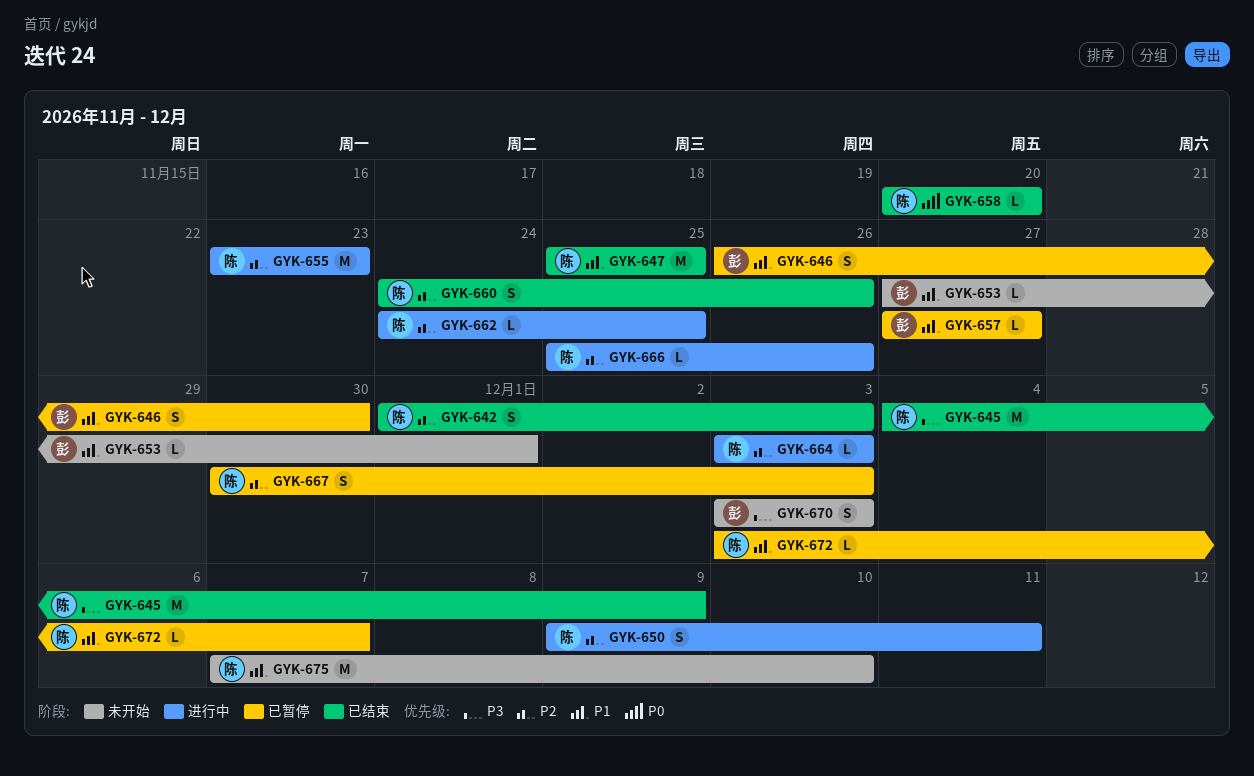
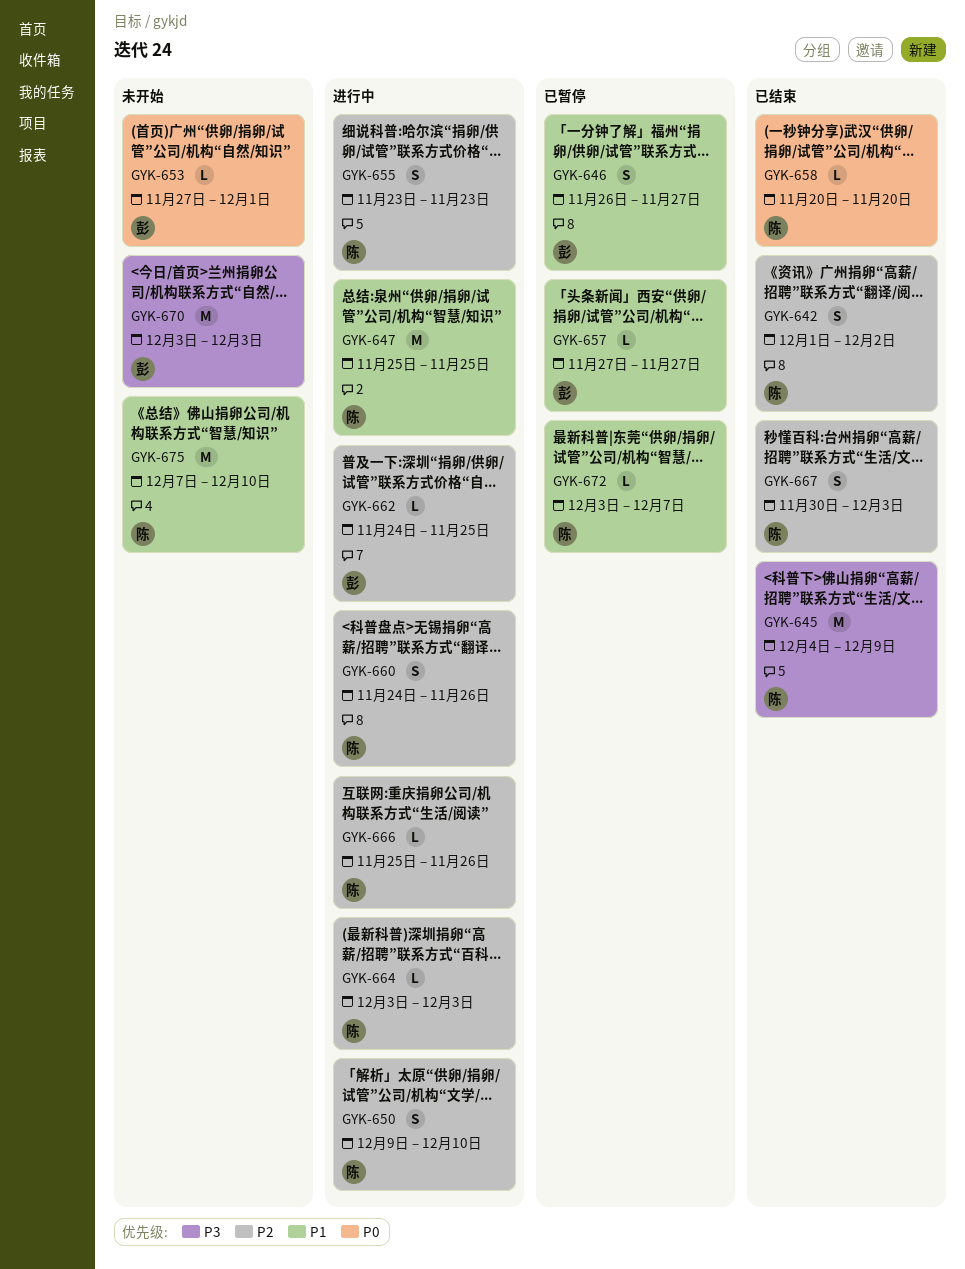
GYK-642, due: Dec 3 -> Dec 2
GYK-646, due: Nov 30 -> Nov 27
GYK-647, status: 已结束 -> 进行中
GYK-650, due: Dec 11 -> Dec 10
GYK-653, priority: P1 -> P0
GYK-655, estimate: M -> S
GYK-660, status: 已结束 -> 进行中
GYK-662, owner: 陈 -> 彭
GYK-667, status: 已暂停 -> 已结束
GYK-670, estimate: S -> M

